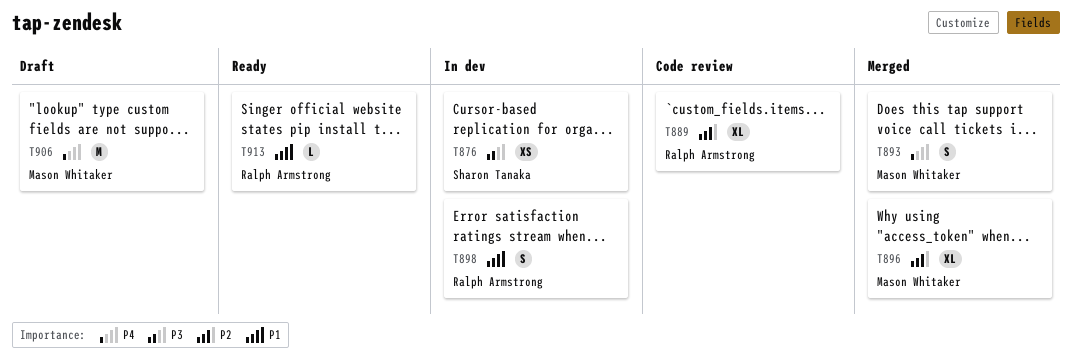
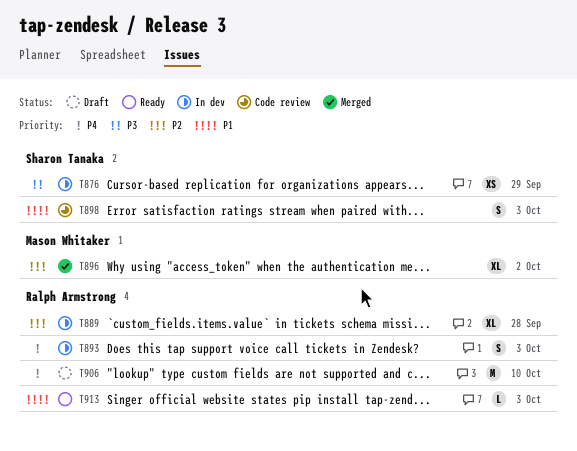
T889, status: Code review -> In dev
T893, status: Merged -> In dev
T893, owner: Mason Whitaker -> Ralph Armstrong
T898, status: In dev -> Code review
T898, owner: Ralph Armstrong -> Sharon Tanaka
T906, owner: Mason Whitaker -> Ralph Armstrong

